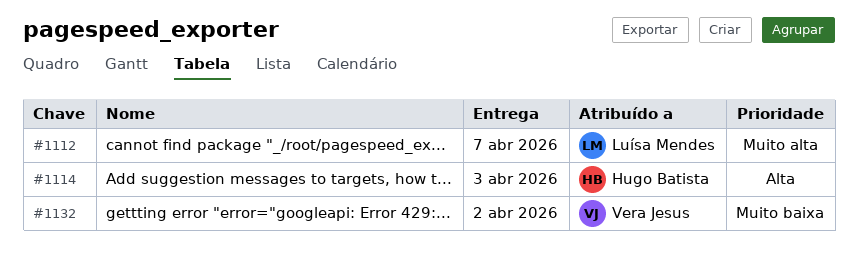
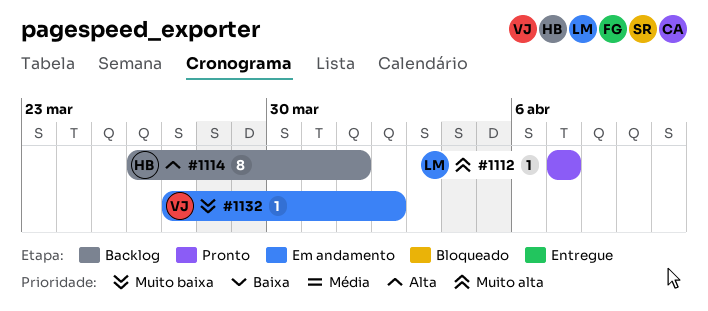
#1114, due: Apr 3 -> Apr 1

